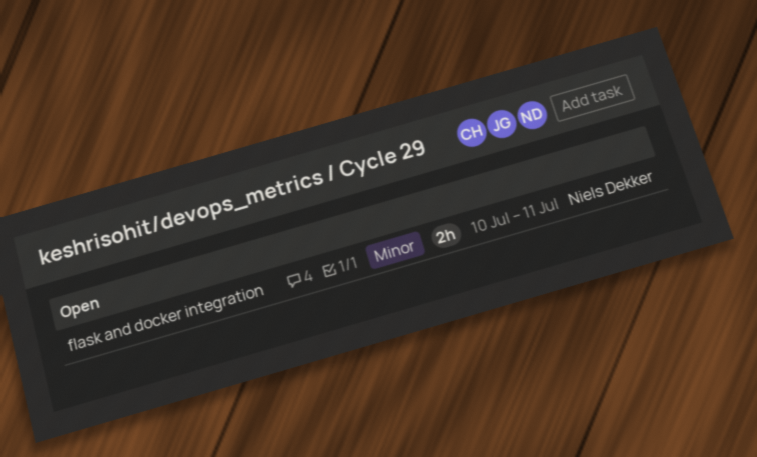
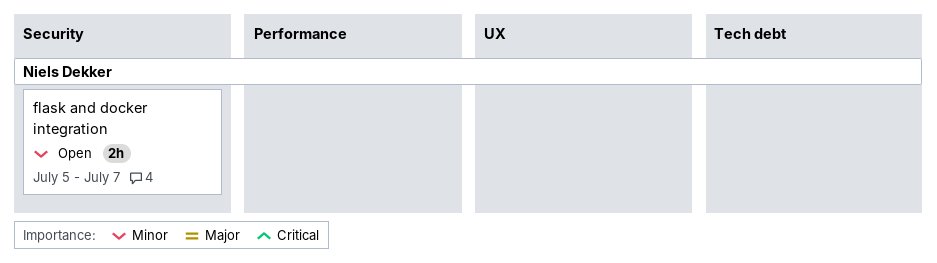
flask and docker integration, start: Jul 10 -> Jul 5
flask and docker integration, due: Jul 11 -> Jul 7

